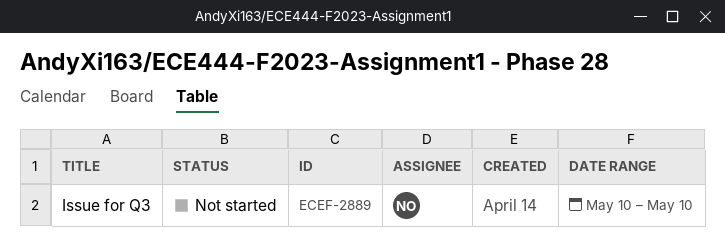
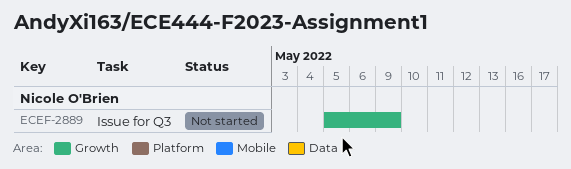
ECEF-2889, start: May 10 -> May 5
ECEF-2889, due: May 10 -> May 9

